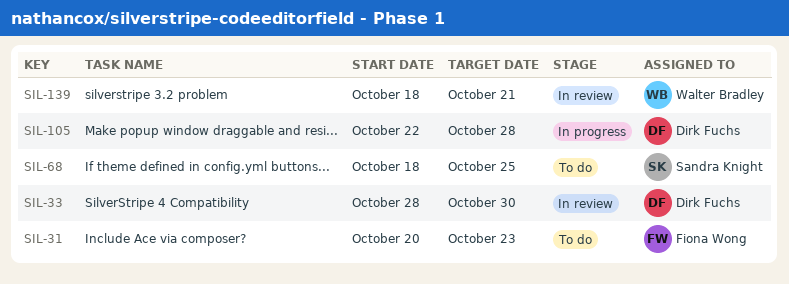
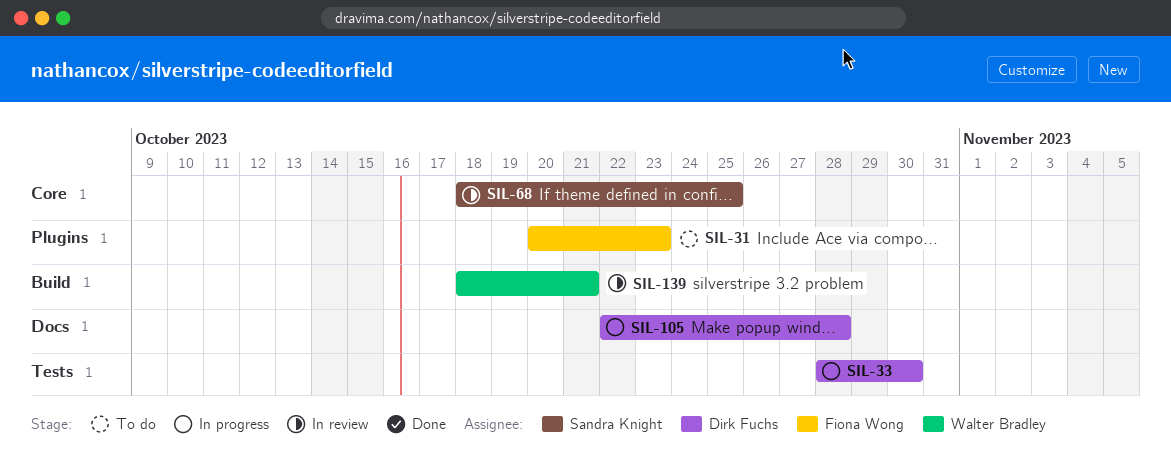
SIL-33, status: In review -> In progress
SIL-68, status: To do -> In review

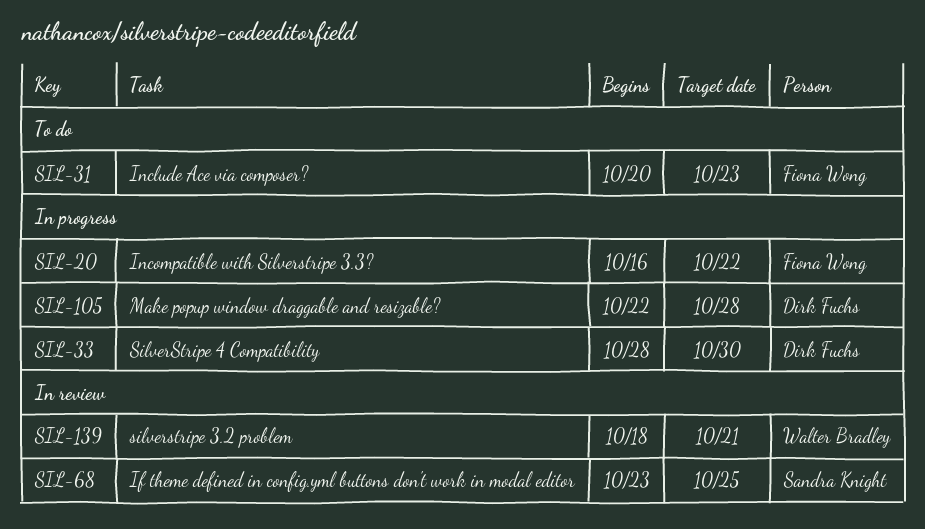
SIL-20: none -> present
SIL-68, start: Oct 18 -> Oct 23

